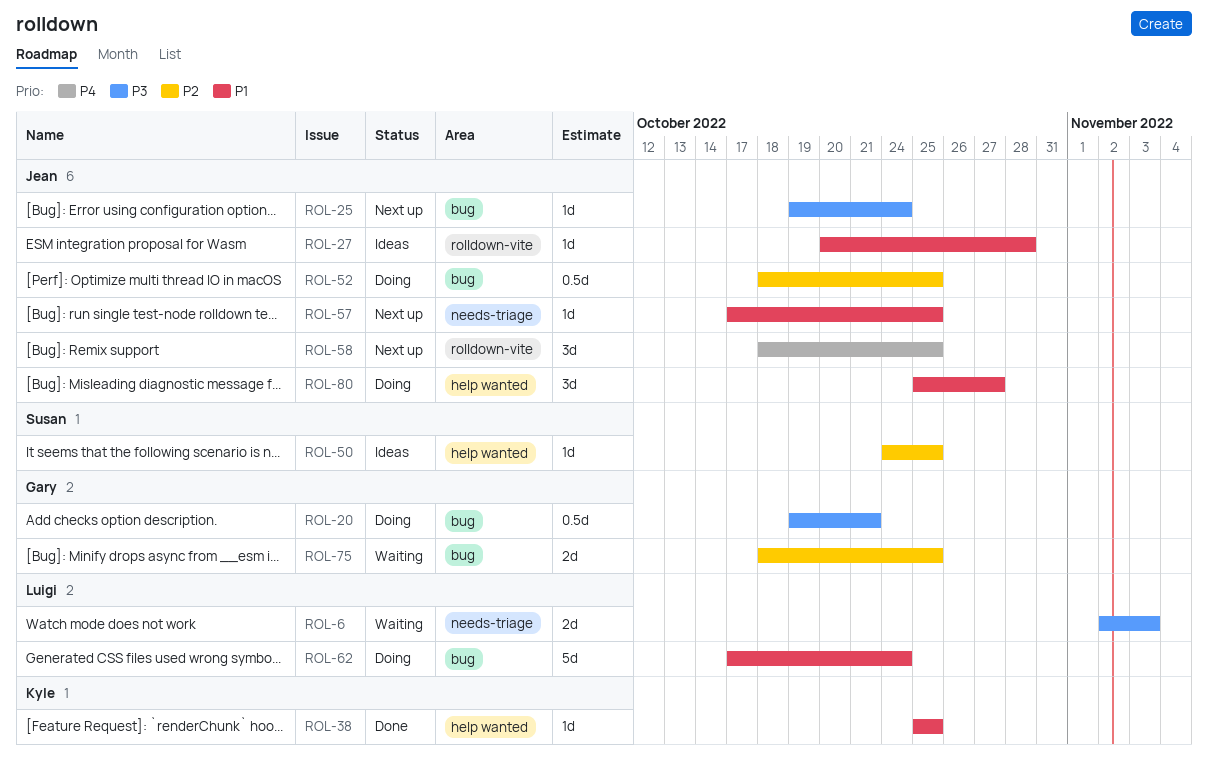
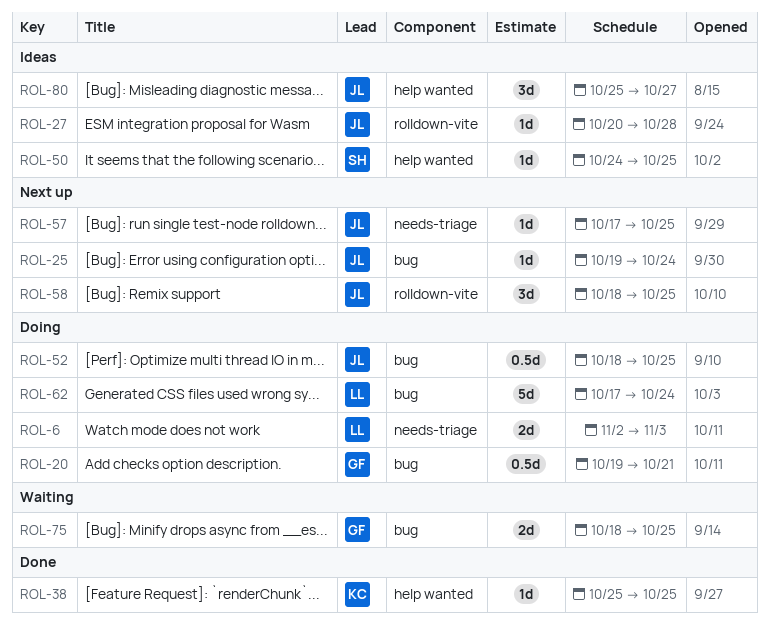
ROL-6, status: Waiting -> Doing
ROL-80, status: Doing -> Ideas

